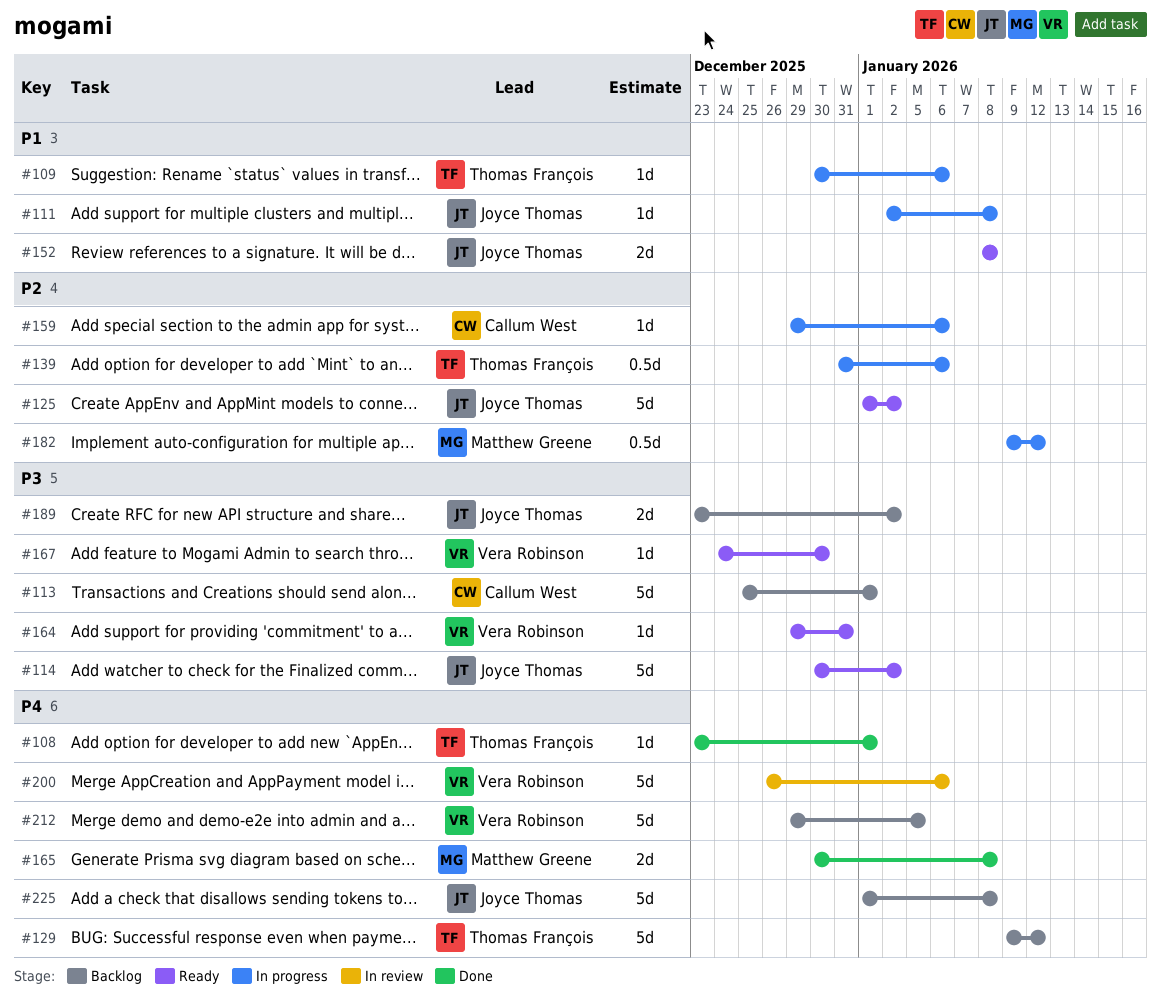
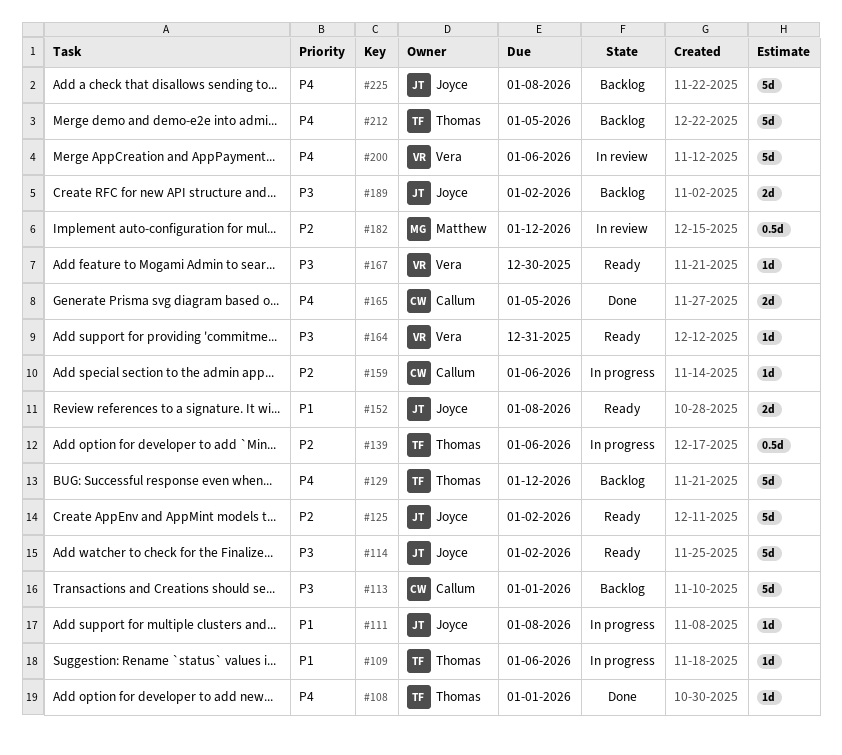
#165, owner: Matthew Greene -> Callum West
#165, due: Jan 8 -> Jan 5
#182, status: In progress -> In review
#212, owner: Vera Robinson -> Thomas François

